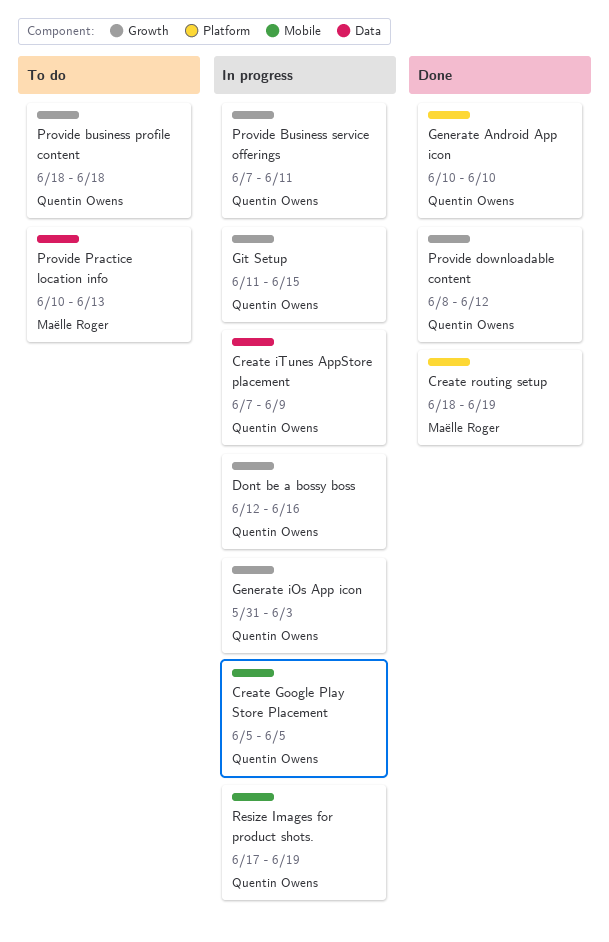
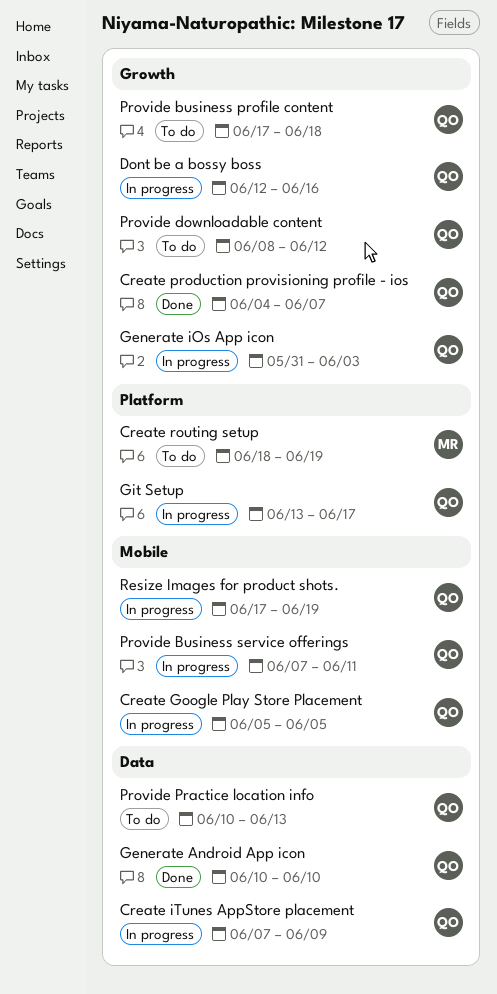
Create production provisioning profile - ios: none -> present
Create routing setup, status: Done -> To do
Generate Android App icon, label: Platform -> Data
Git Setup, label: Growth -> Platform
Git Setup, start: Jun 11 -> Jun 13
Git Setup, due: Jun 15 -> Jun 17
Provide business profile content, start: Jun 18 -> Jun 17
Provide Business service offerings, label: Growth -> Mobile
Provide downloadable content, status: Done -> To do
Provide Practice location info, owner: Maëlle Roger -> Quentin Owens

